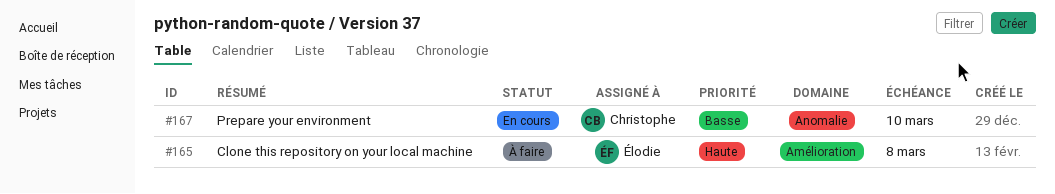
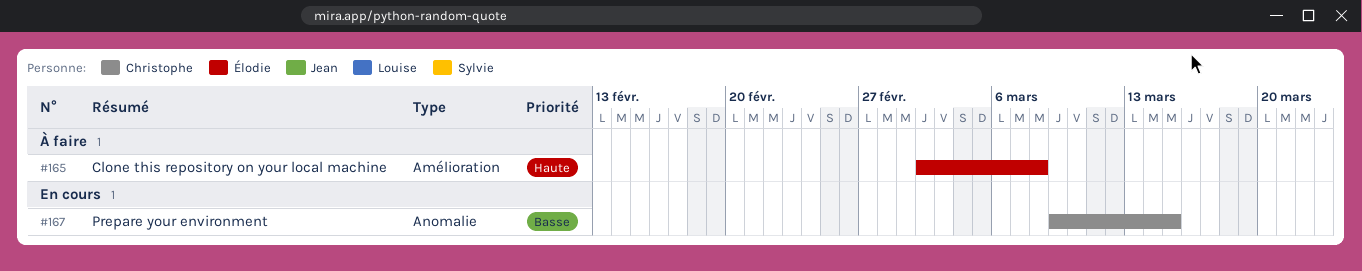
#167, due: Mar 10 -> Mar 15

